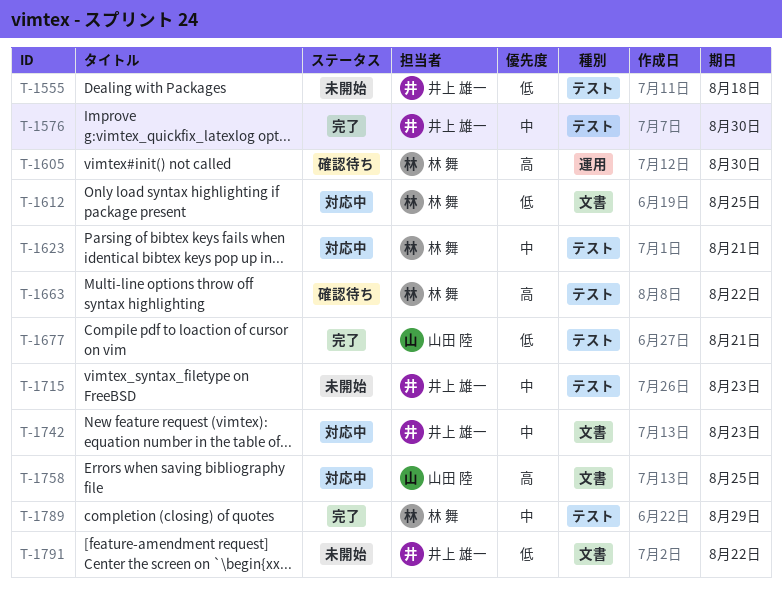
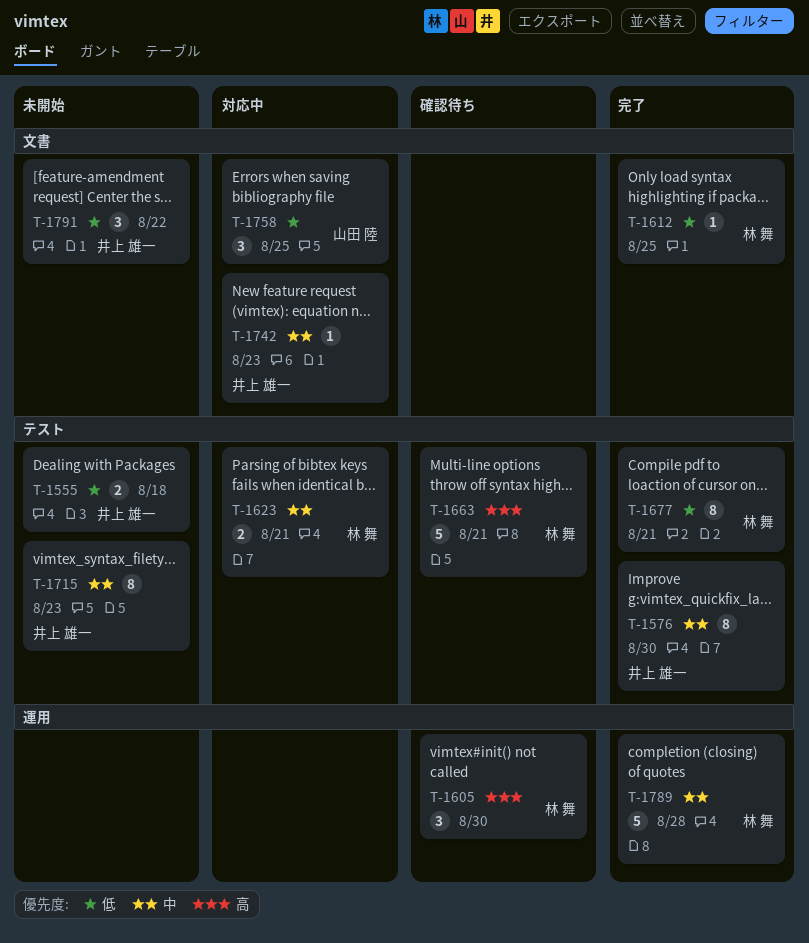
T-1612, status: 対応中 -> 完了
T-1663, due: Aug 22 -> Aug 21
T-1677, owner: 山田 陸 -> 林 舞
T-1758, priority: 高 -> 低
T-1789, label: テスト -> 運用
T-1789, due: Aug 29 -> Aug 28

